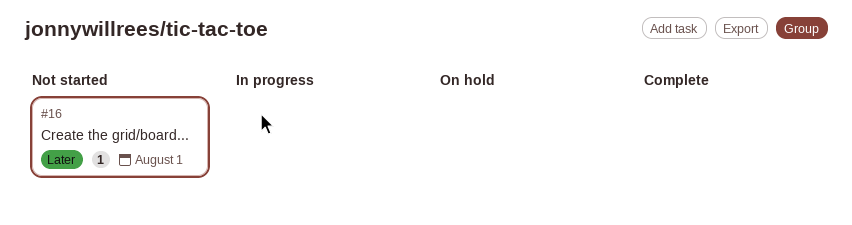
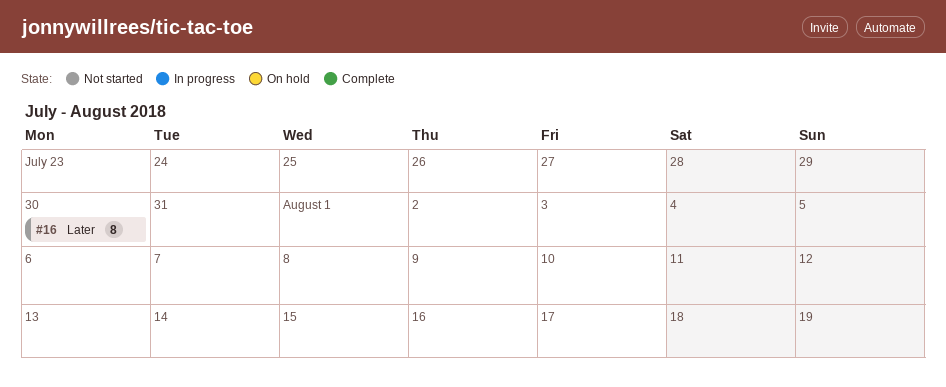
#16, estimate: 1 -> 8
#16, due: Aug 1 -> Jul 30

